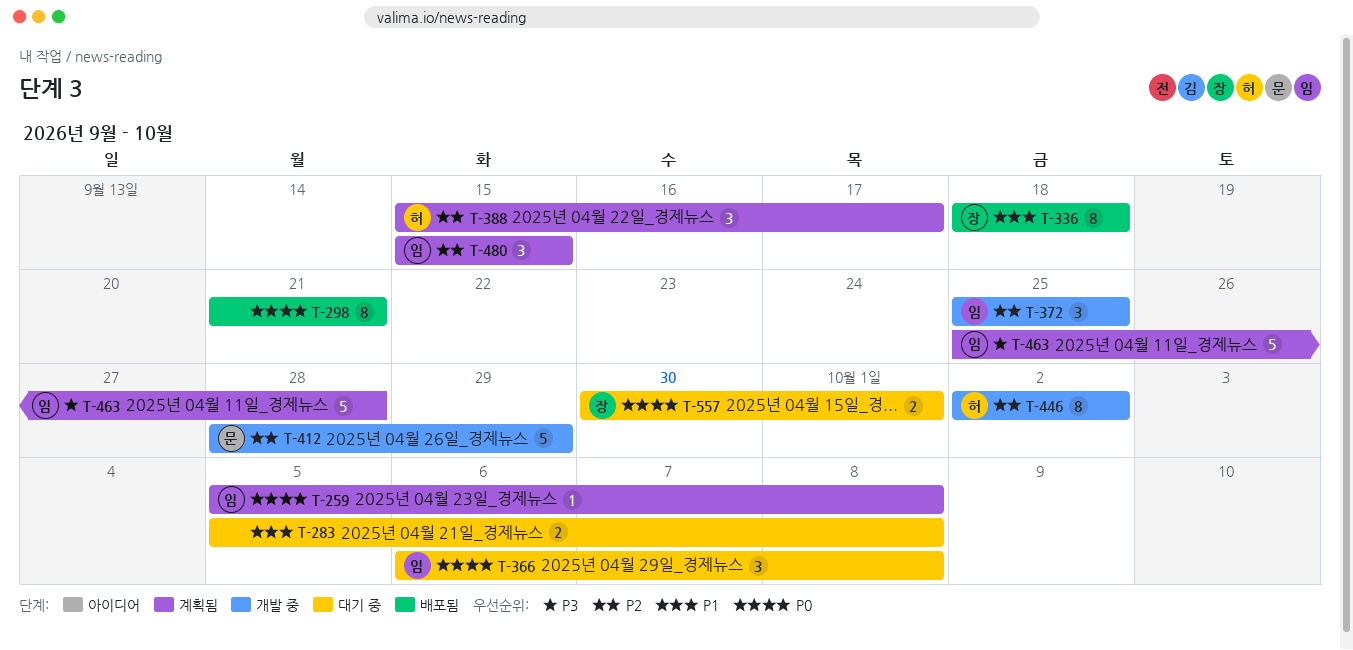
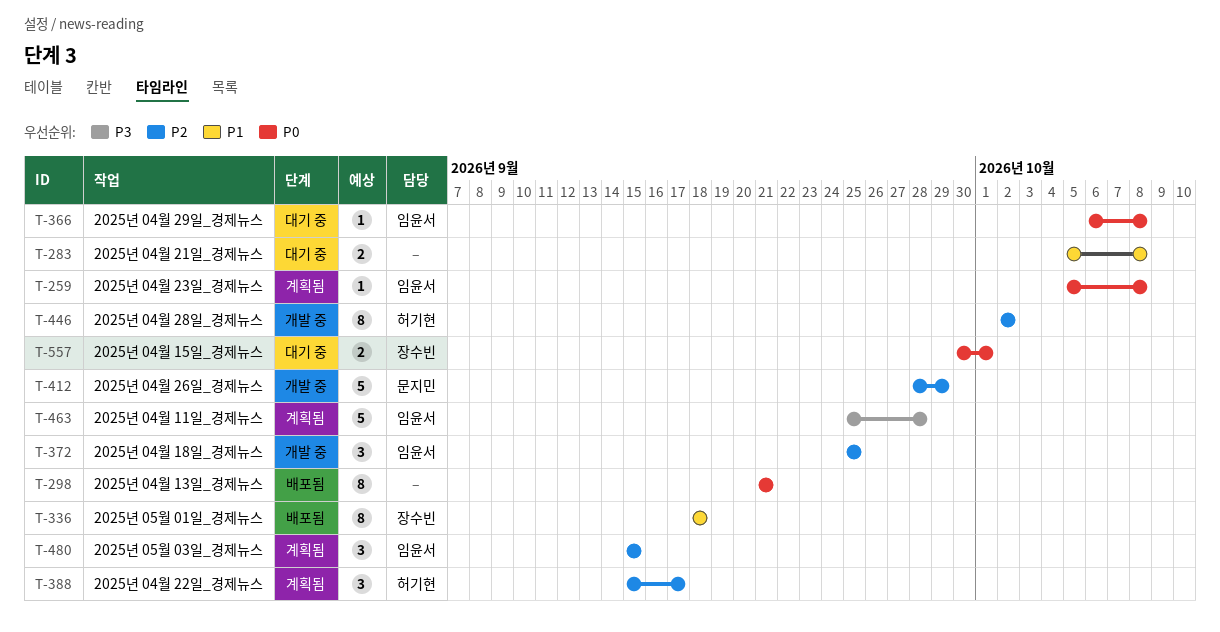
T-366, estimate: 3 -> 1

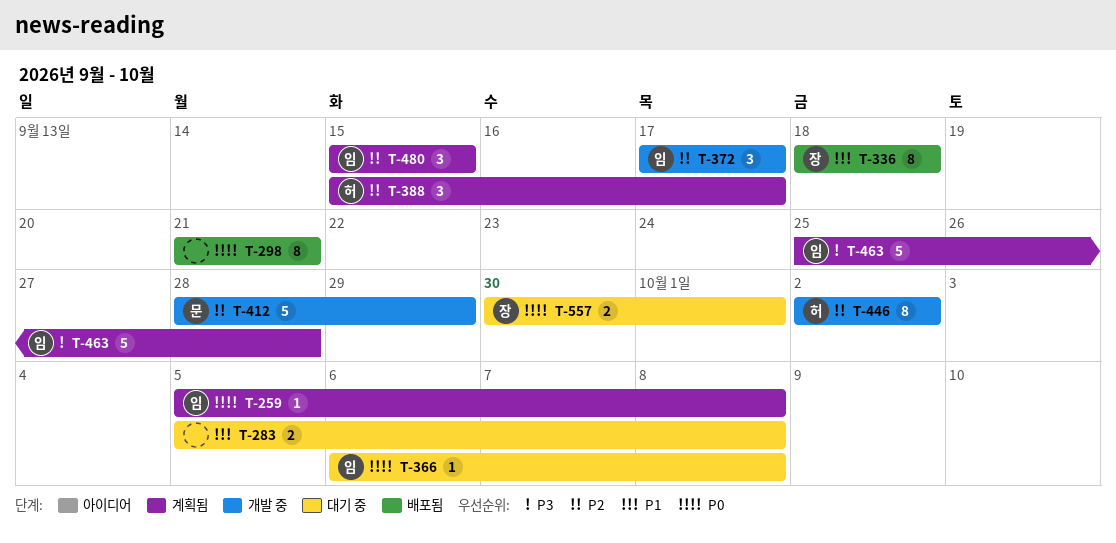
T-372, start: Sep 25 -> Sep 17
T-372, due: Sep 25 -> Sep 17

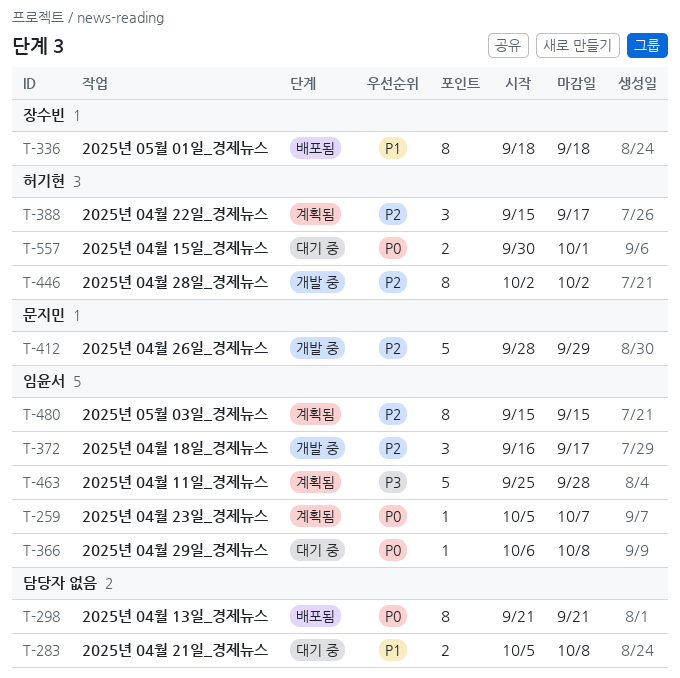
T-259, due: Oct 8 -> Oct 7
T-372, start: Sep 17 -> Sep 16
T-480, estimate: 3 -> 8
T-557, owner: 장수빈 -> 허기현

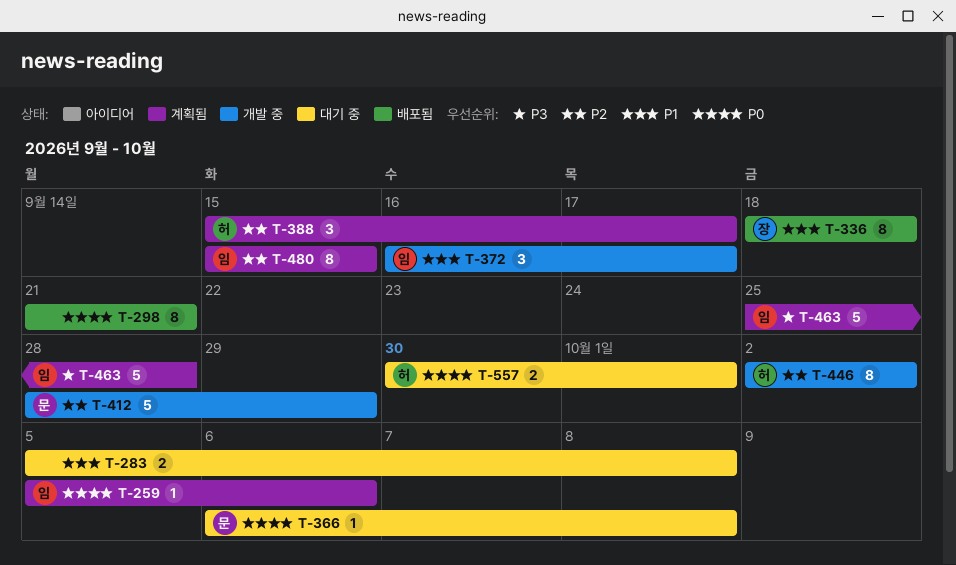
T-259, due: Oct 7 -> Oct 6
T-366, owner: 임윤서 -> 문지민
T-372, priority: P2 -> P1

